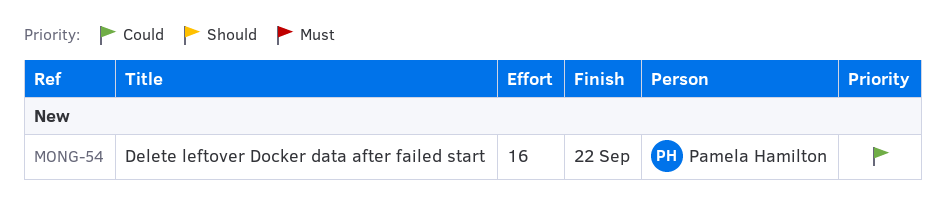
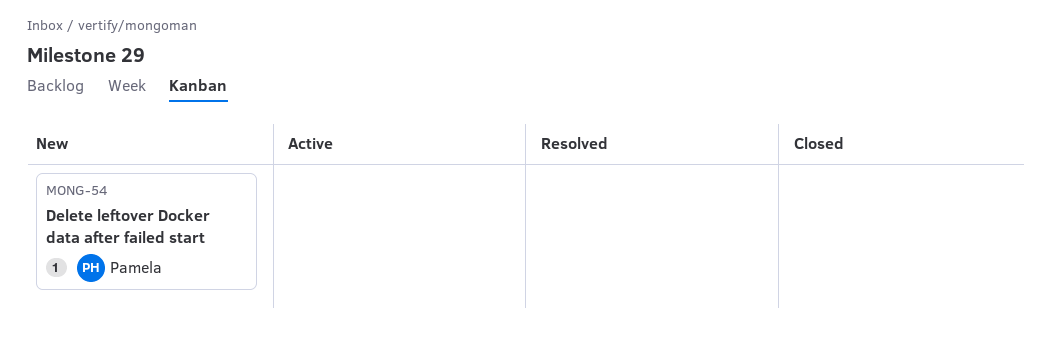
MONG-54, estimate: 16 -> 1

